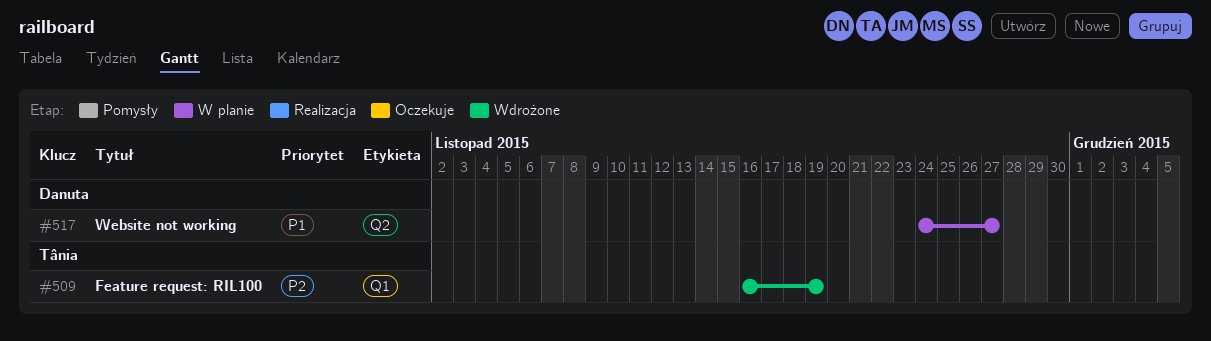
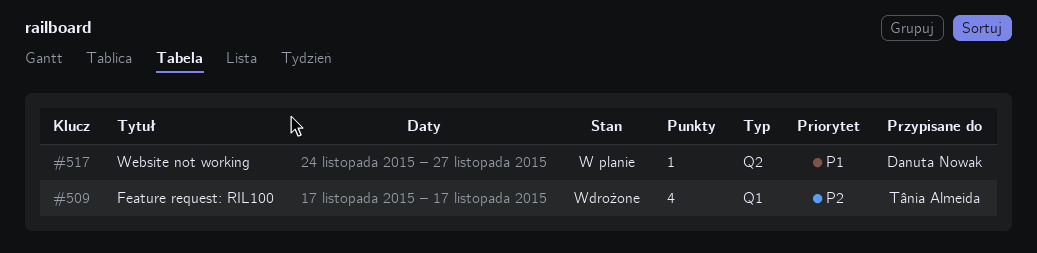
#509, start: Nov 16 -> Nov 17
#509, due: Nov 19 -> Nov 17

